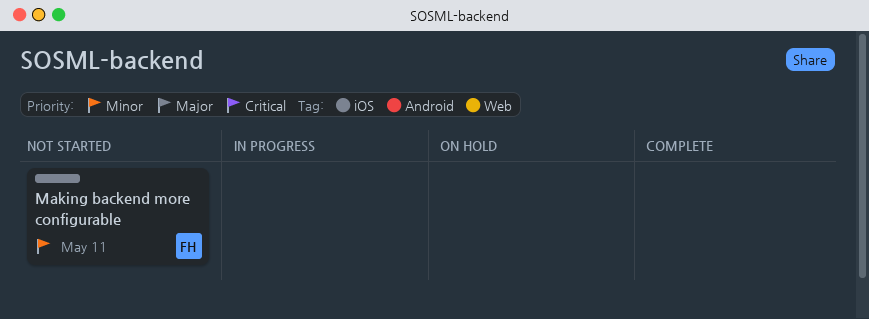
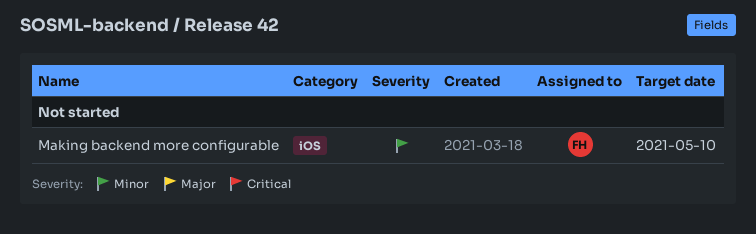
Making backend more configurable, due: May 11 -> May 10

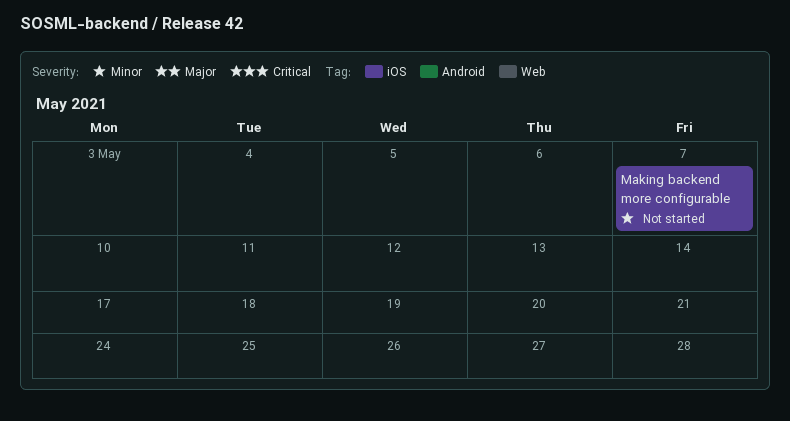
Making backend more configurable, due: May 10 -> May 7

